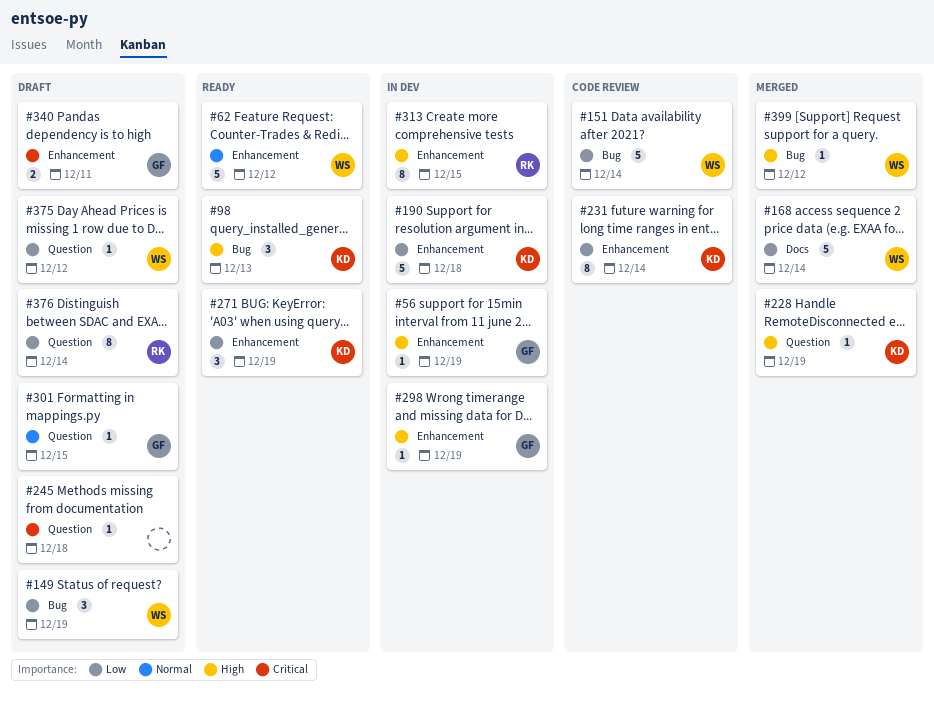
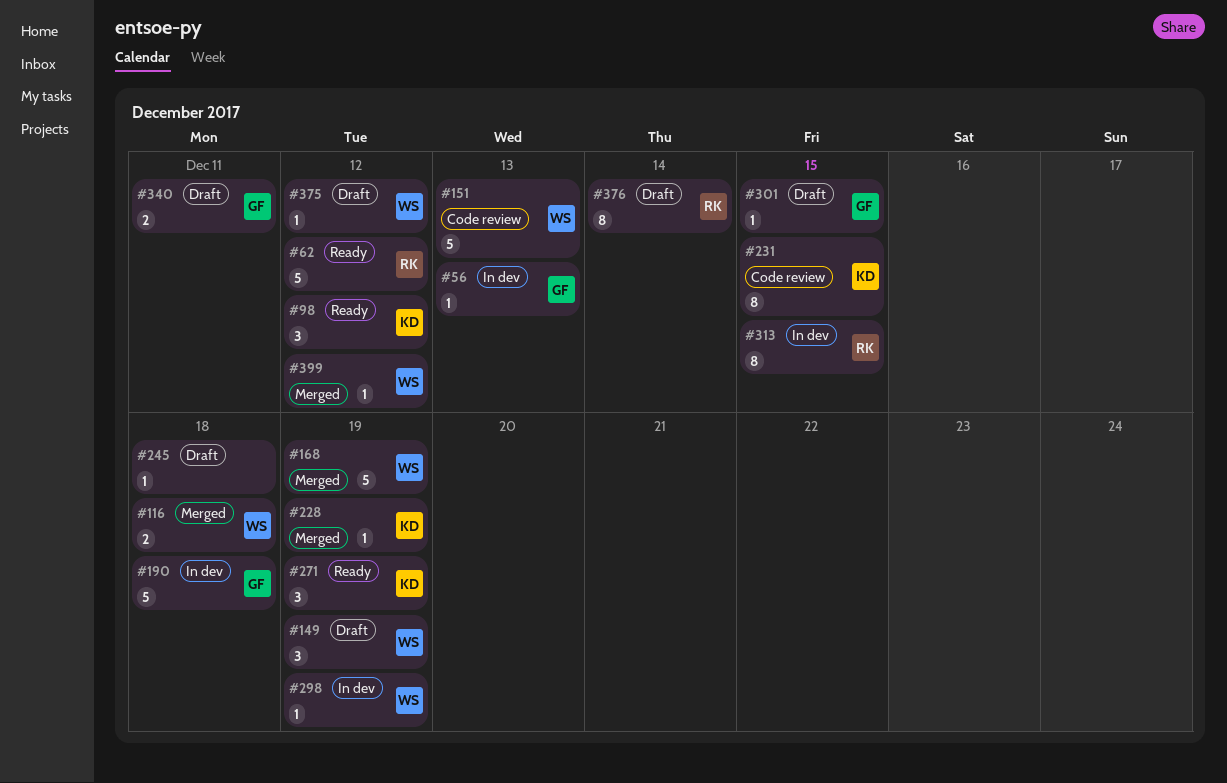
#56, due: Dec 19 -> Dec 13
#62, owner: WS -> RK
#98, due: Dec 13 -> Dec 12
#116: none -> present
#151, due: Dec 14 -> Dec 13
#168, due: Dec 14 -> Dec 19
#190, owner: KD -> GF
#231, due: Dec 14 -> Dec 15
#298, owner: GF -> WS

